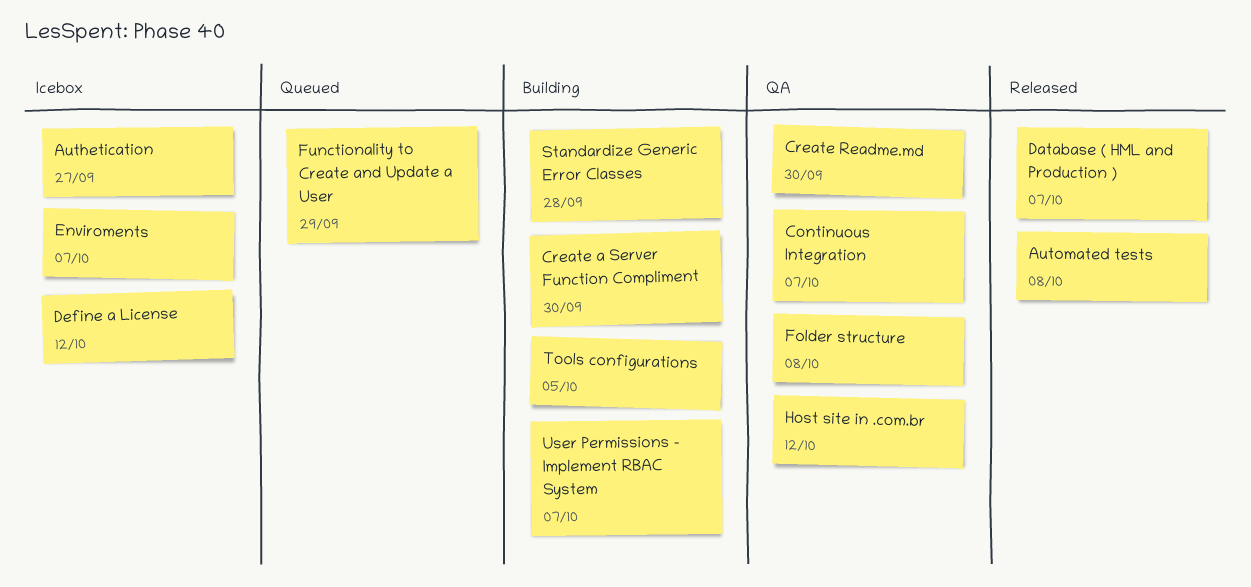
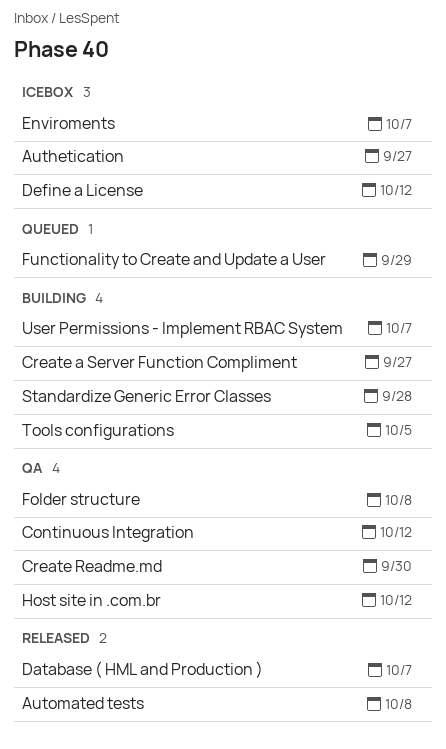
Continuous Integration, due: Oct 7 -> Oct 12
Create a Server Function Compliment, due: Sep 30 -> Sep 27

